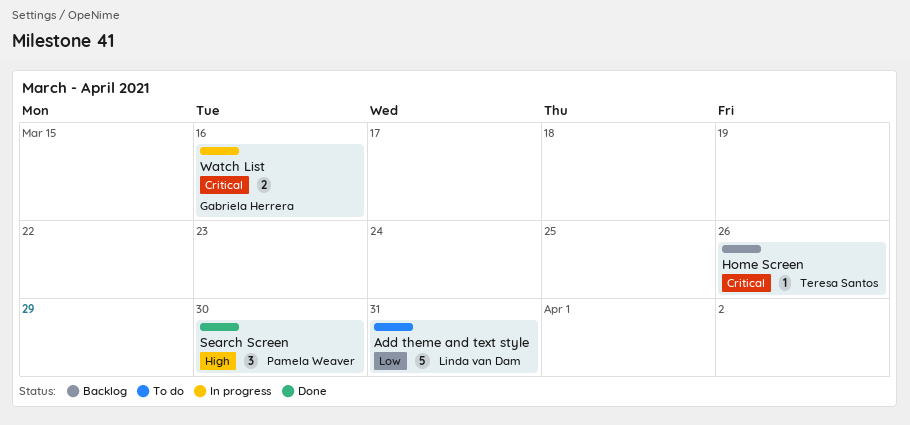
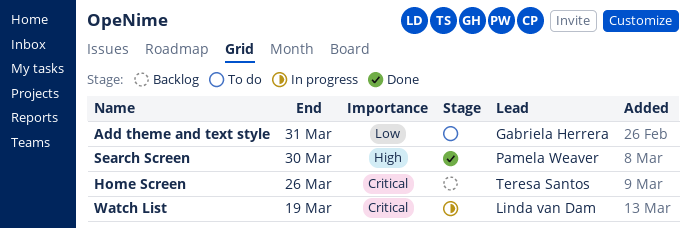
Add theme and text style, owner: Linda van Dam -> Gabriela Herrera
Watch List, owner: Gabriela Herrera -> Linda van Dam
Watch List, due: Mar 16 -> Mar 19

